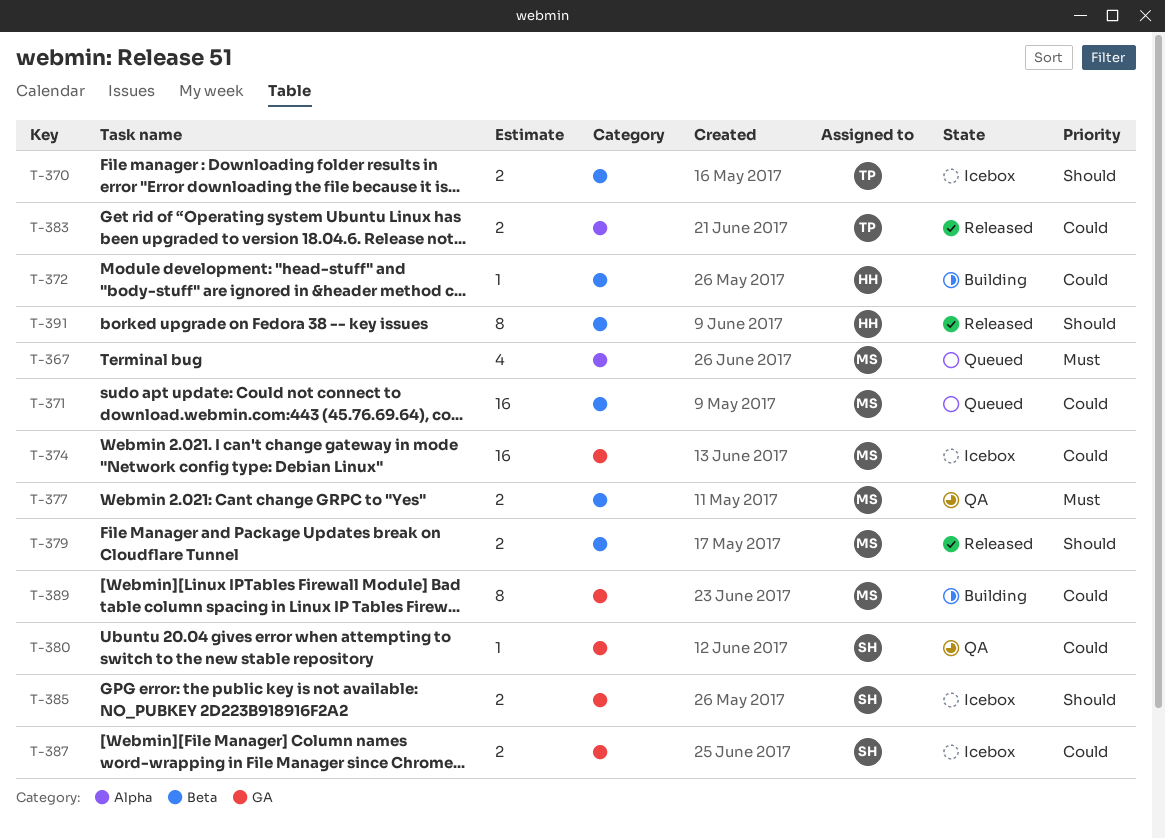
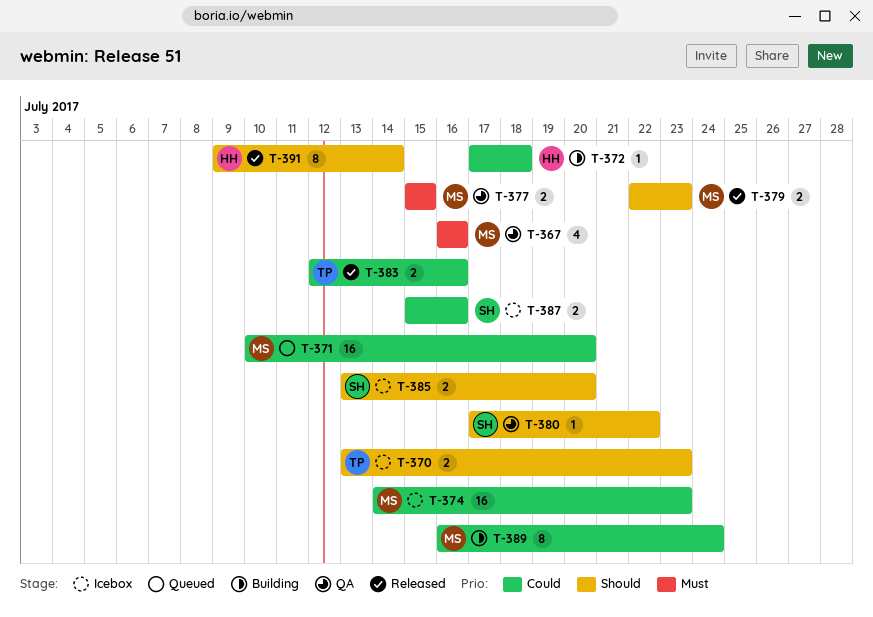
T-367, status: Queued -> QA
T-380, priority: Could -> Should

